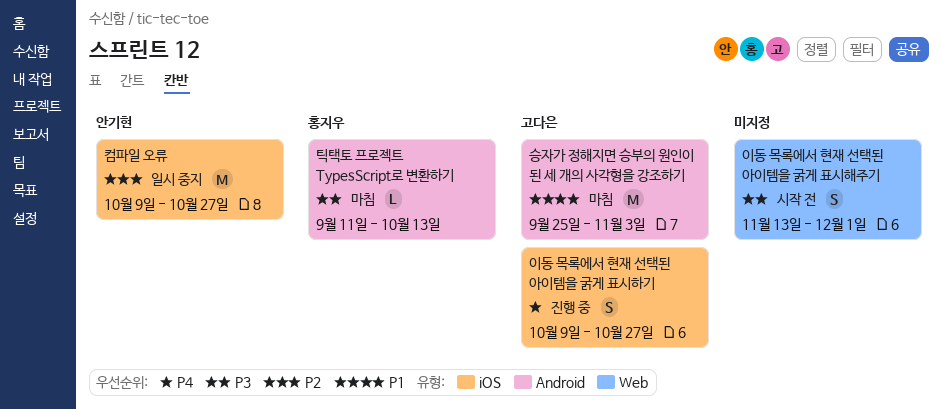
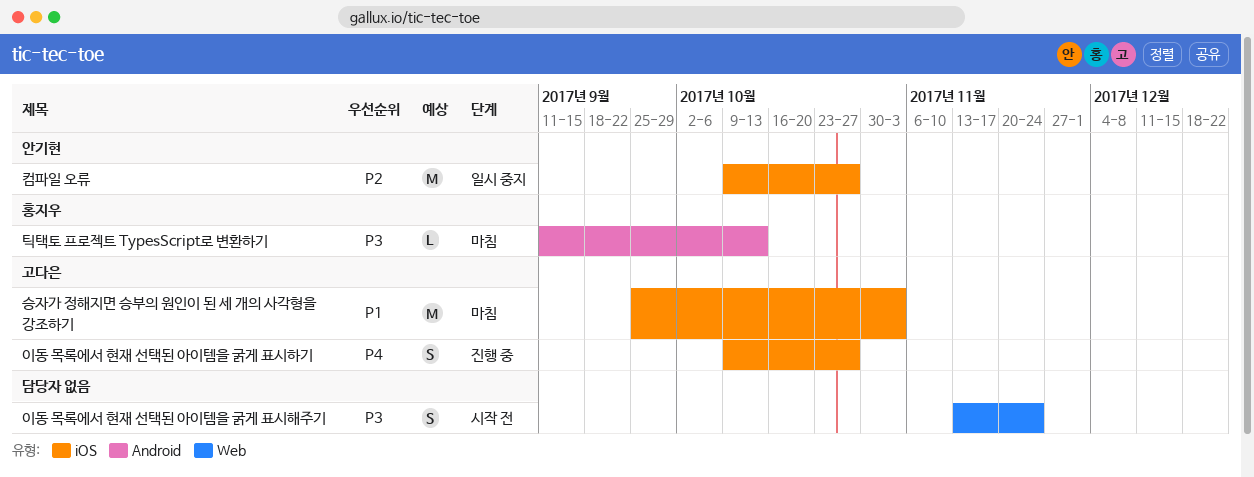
승자가 정해지면 승부의 원인이 된 세 개의 사각형을 강조하기, label: Android -> iOS
이동 목록에서 현재 선택된 아이템을 굵게 표시해주기, due: Dec 1 -> Nov 24

